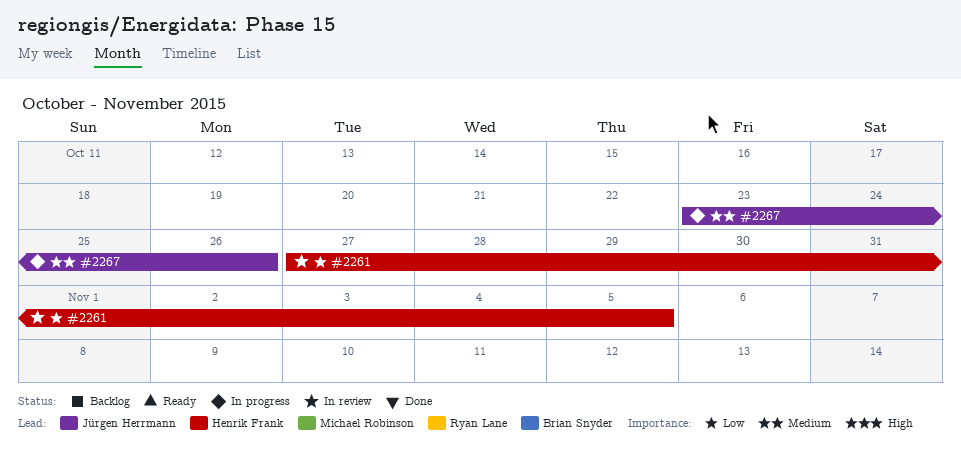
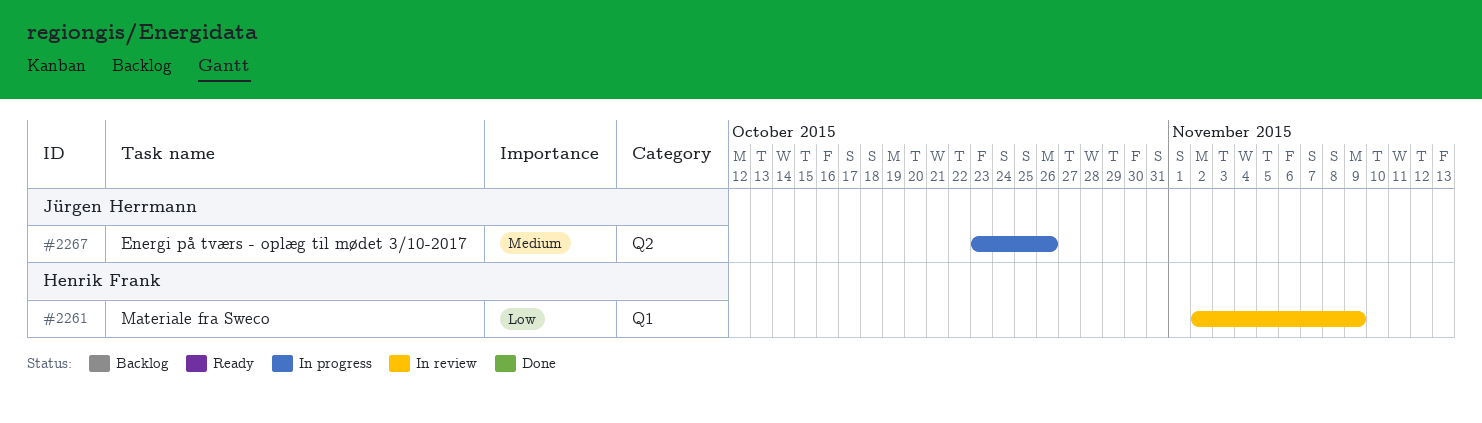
#2261, start: Oct 27 -> Nov 2
#2261, due: Nov 5 -> Nov 9

